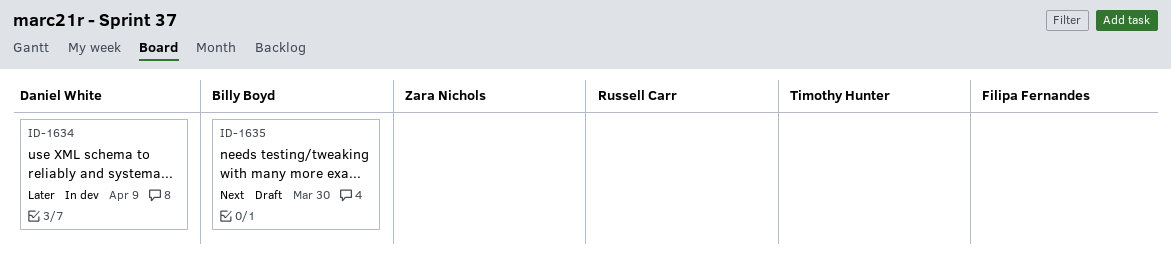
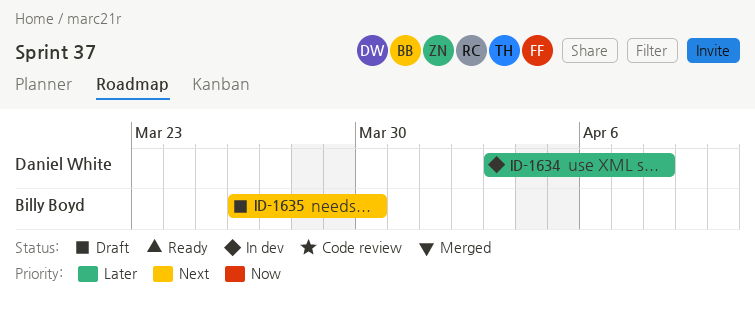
ID-1634, due: Apr 9 -> Apr 8

